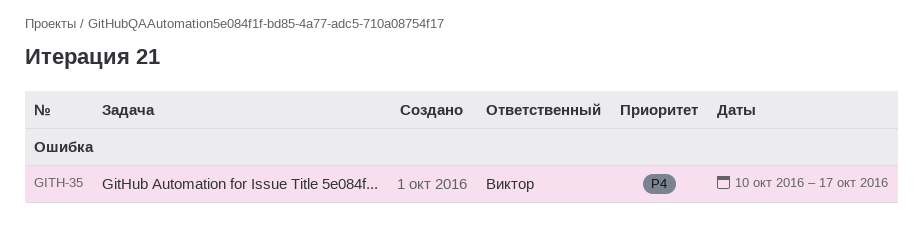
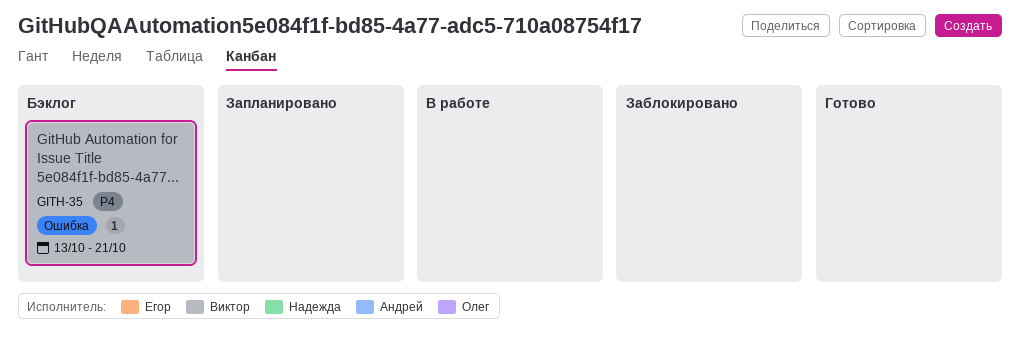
GITH-35, start: Oct 10 -> Oct 13
GITH-35, due: Oct 17 -> Oct 21

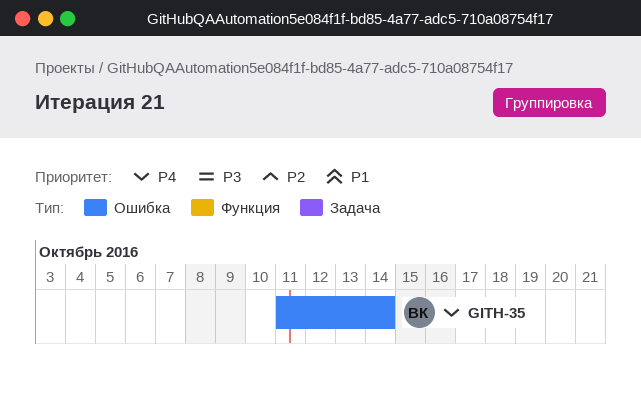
GITH-35, start: Oct 13 -> Oct 11
GITH-35, due: Oct 21 -> Oct 14

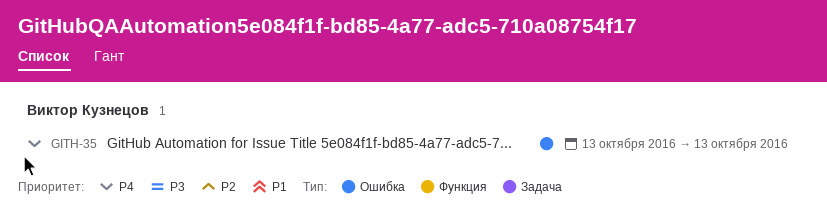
GITH-35, start: Oct 11 -> Oct 13
GITH-35, due: Oct 14 -> Oct 13

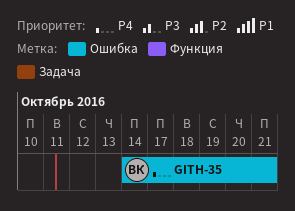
GITH-35, start: Oct 13 -> Oct 14
GITH-35, due: Oct 13 -> Oct 21

